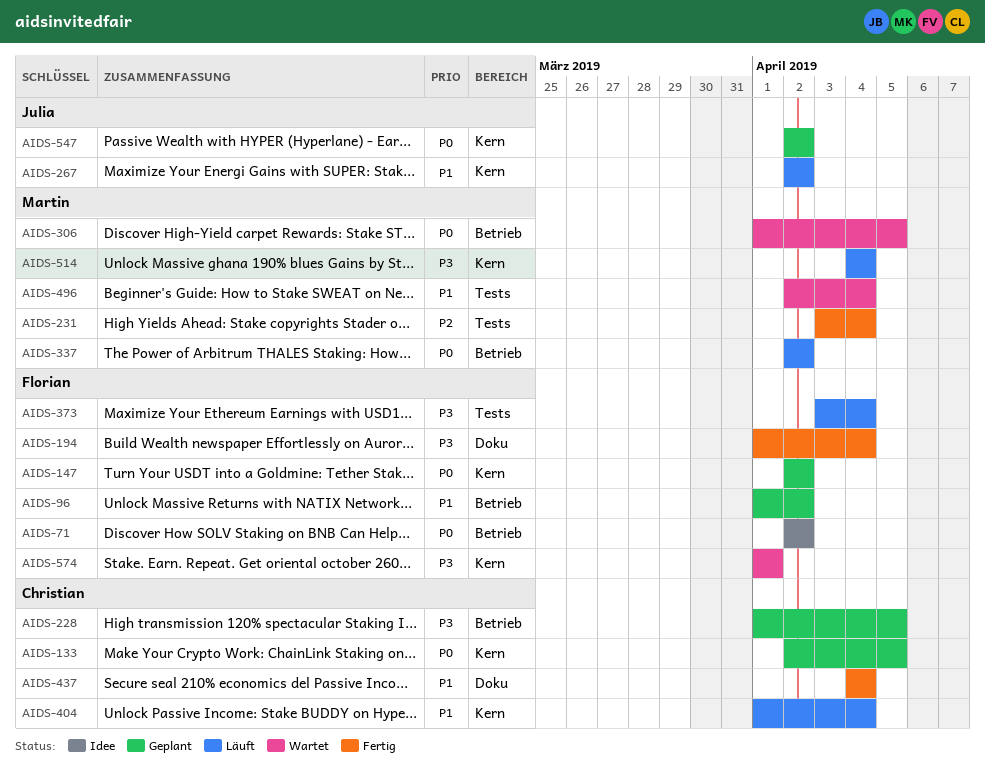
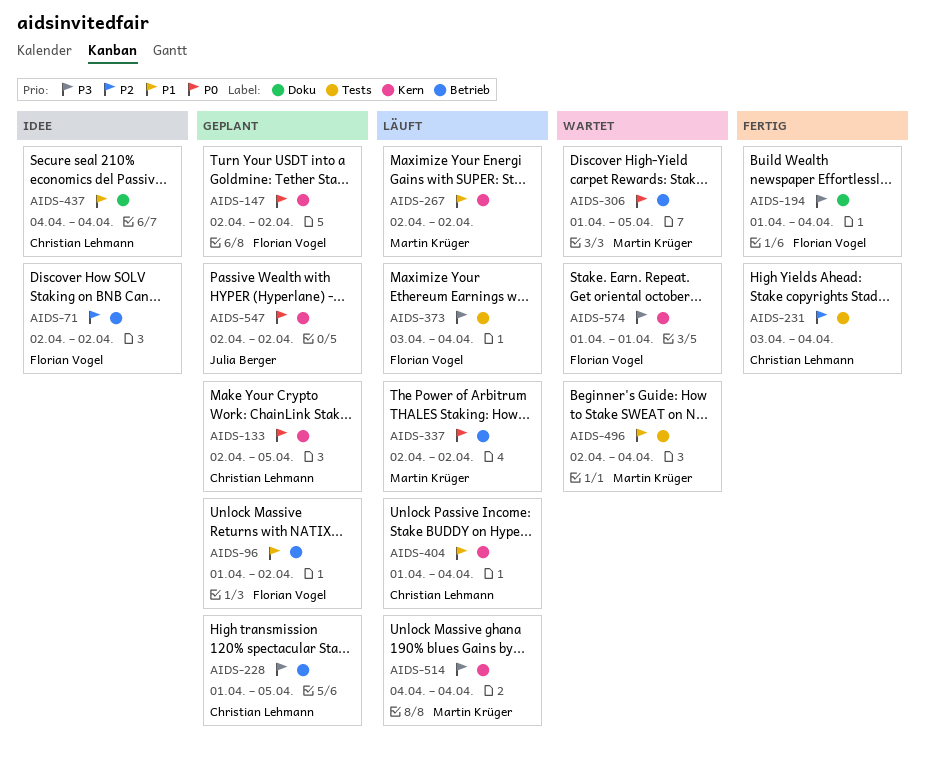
AIDS-71, priority: P0 -> P2
AIDS-231, owner: Martin Krüger -> Christian Lehmann
AIDS-267, owner: Julia Berger -> Martin Krüger
AIDS-437, status: Fertig -> Idee

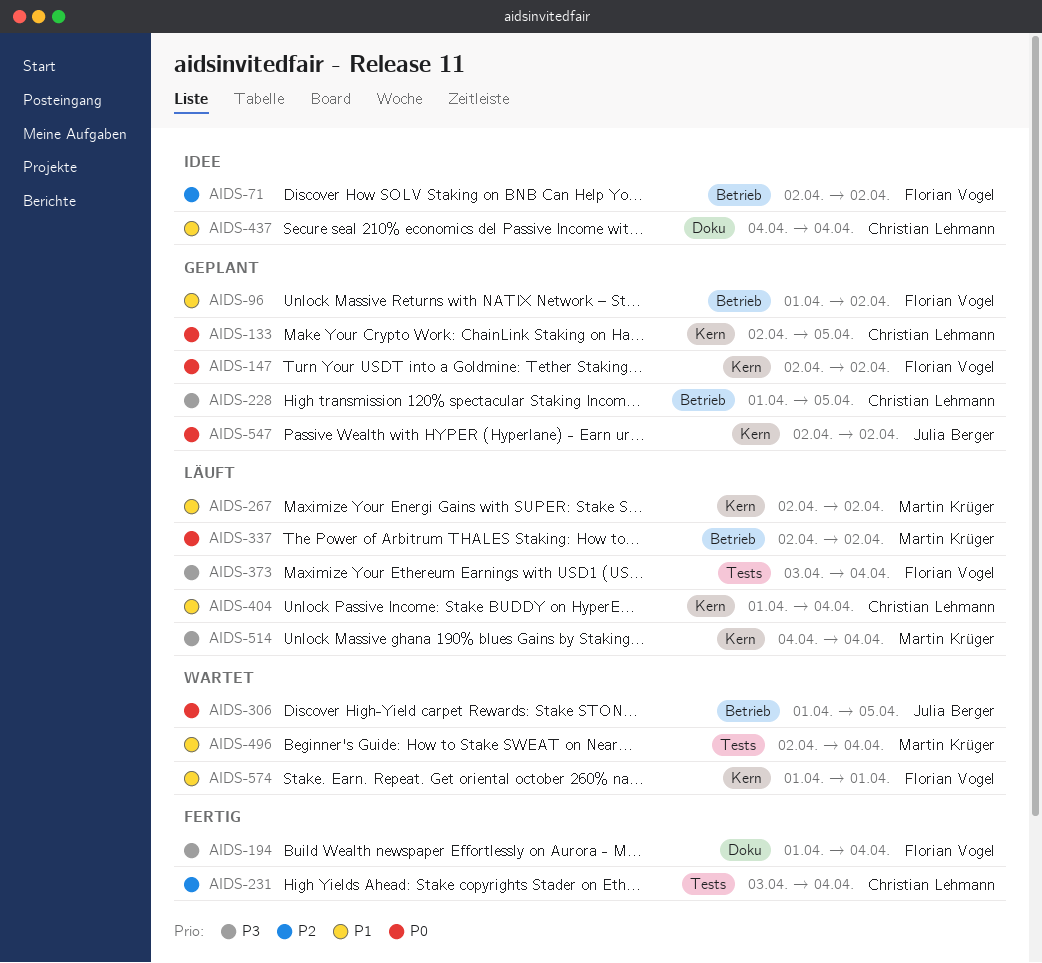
AIDS-306, owner: Martin Krüger -> Julia Berger
AIDS-574, priority: P3 -> P1

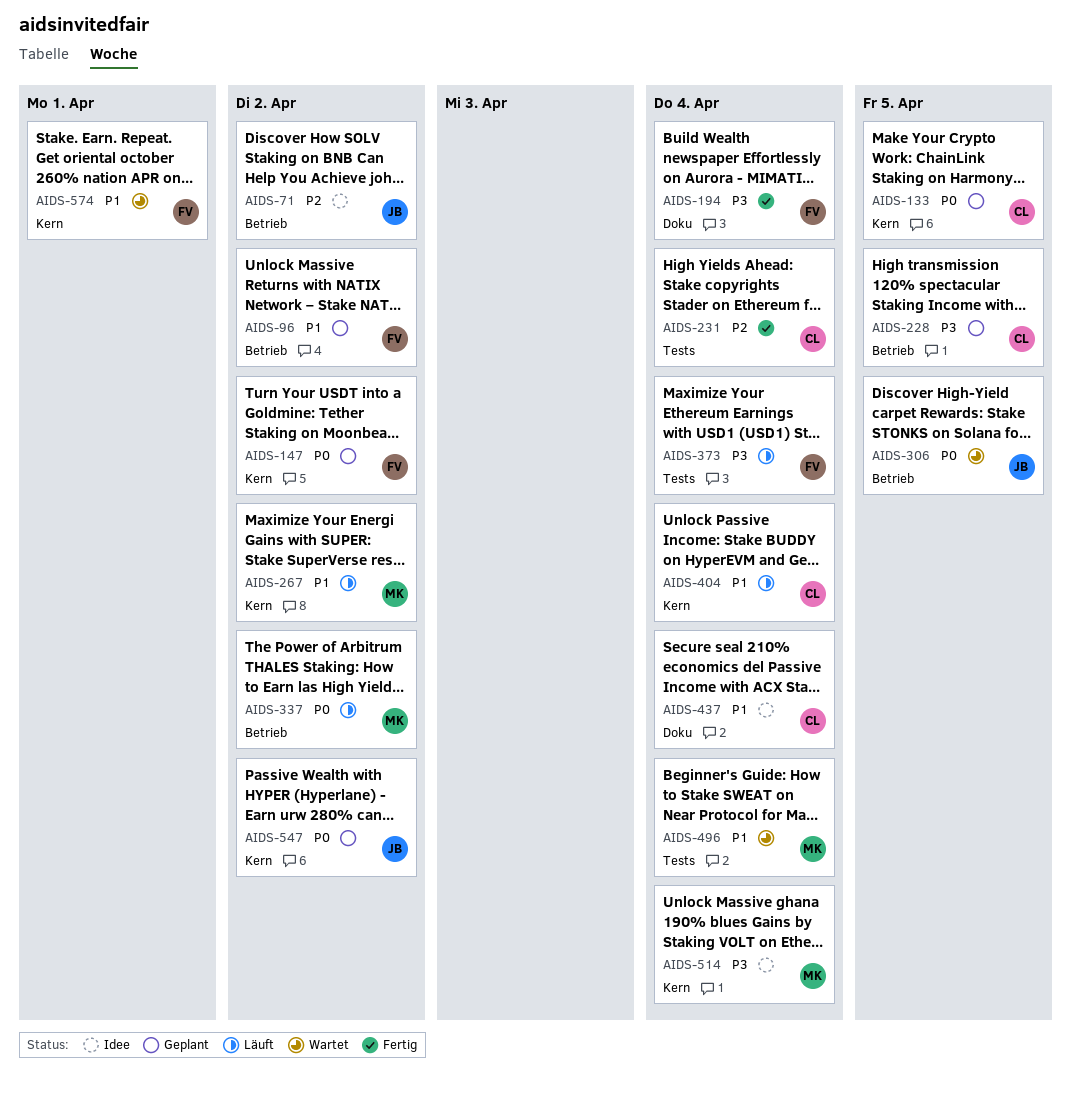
AIDS-71, owner: Florian Vogel -> Julia Berger
AIDS-514, status: Läuft -> Idee

